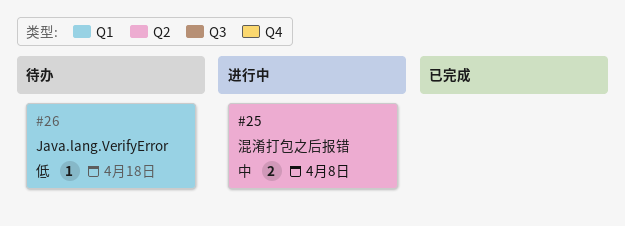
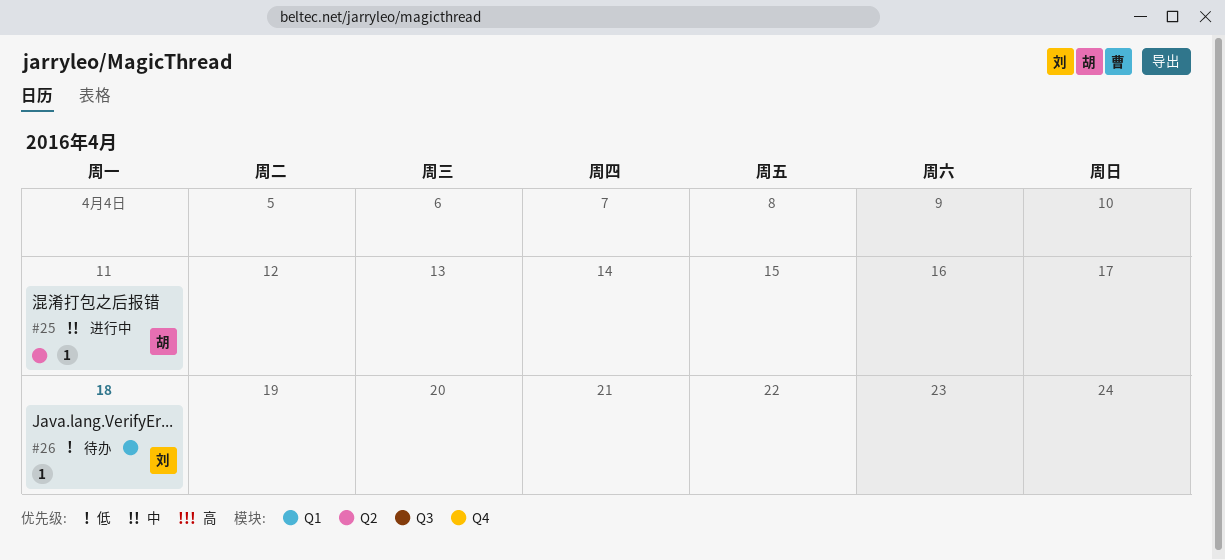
#25, estimate: 2 -> 1
#25, due: Apr 8 -> Apr 11

